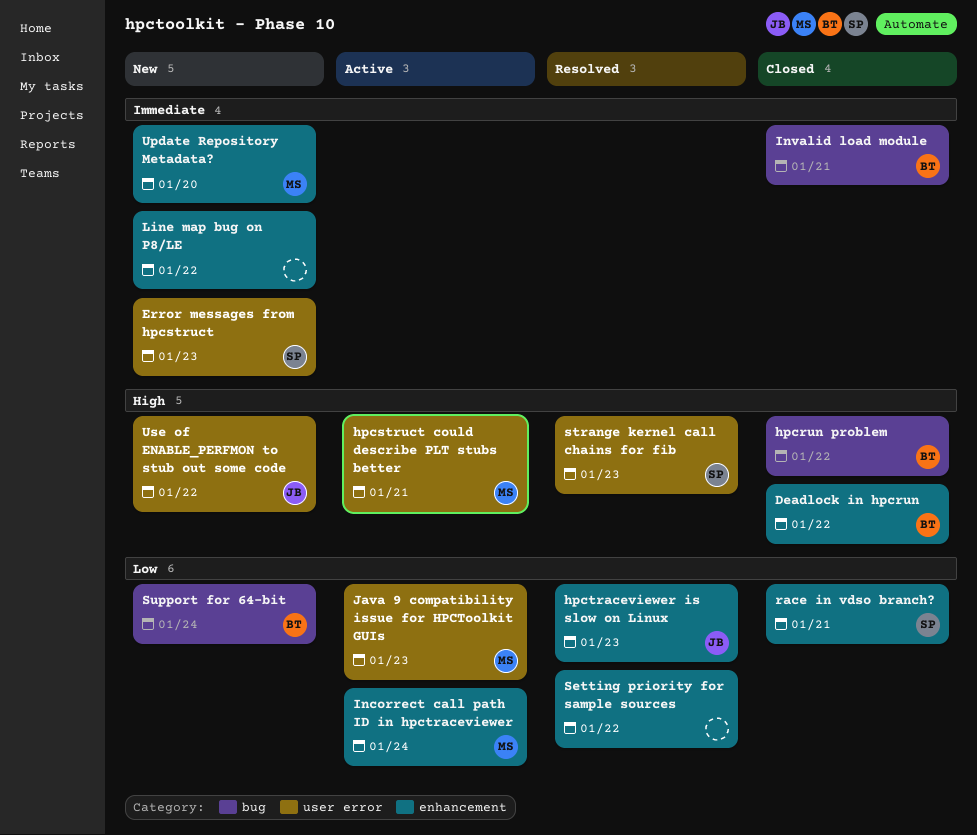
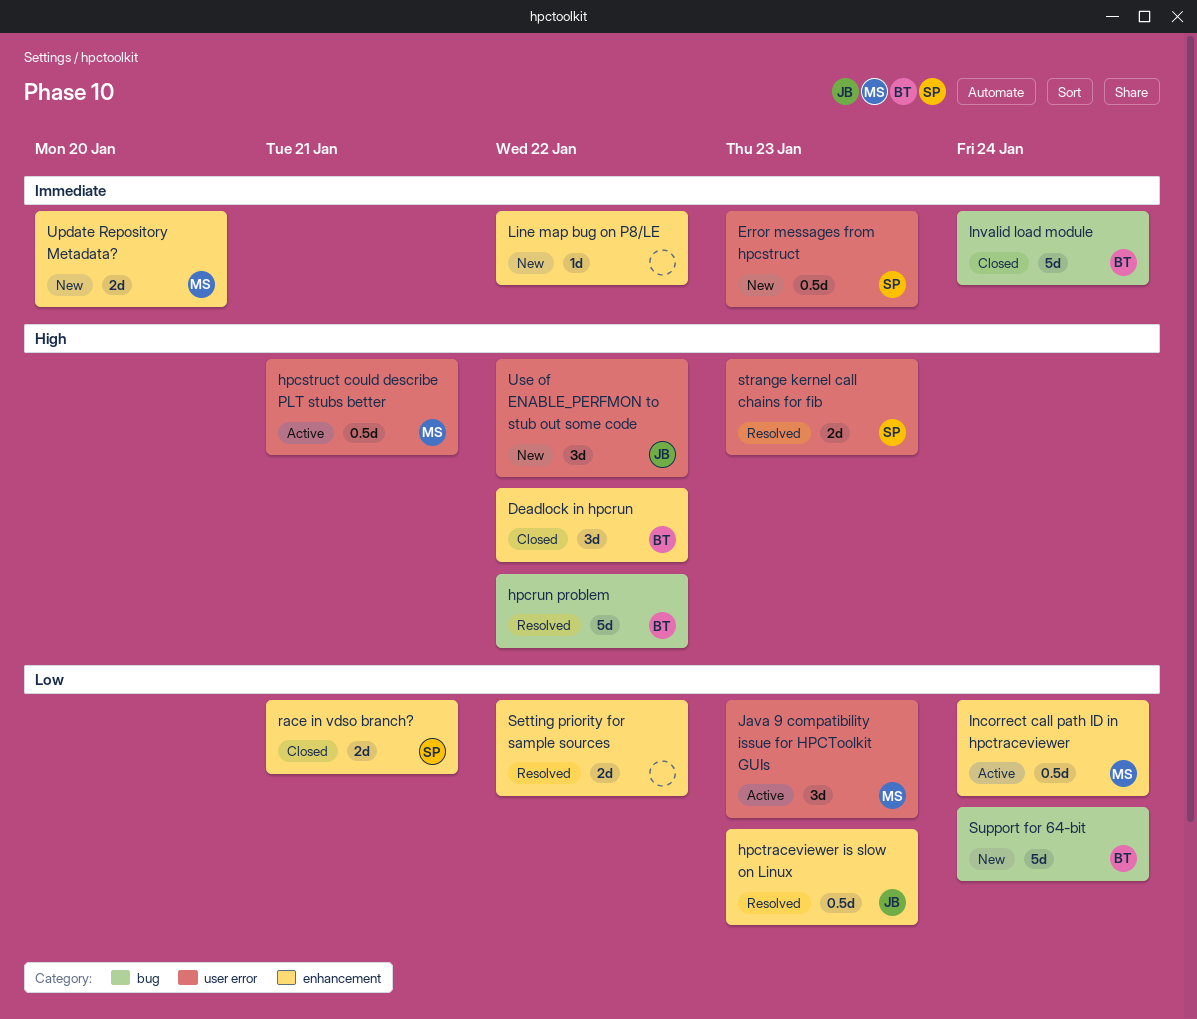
hpcrun problem, status: Closed -> Resolved
Invalid load module, due: Jan 21 -> Jan 24

